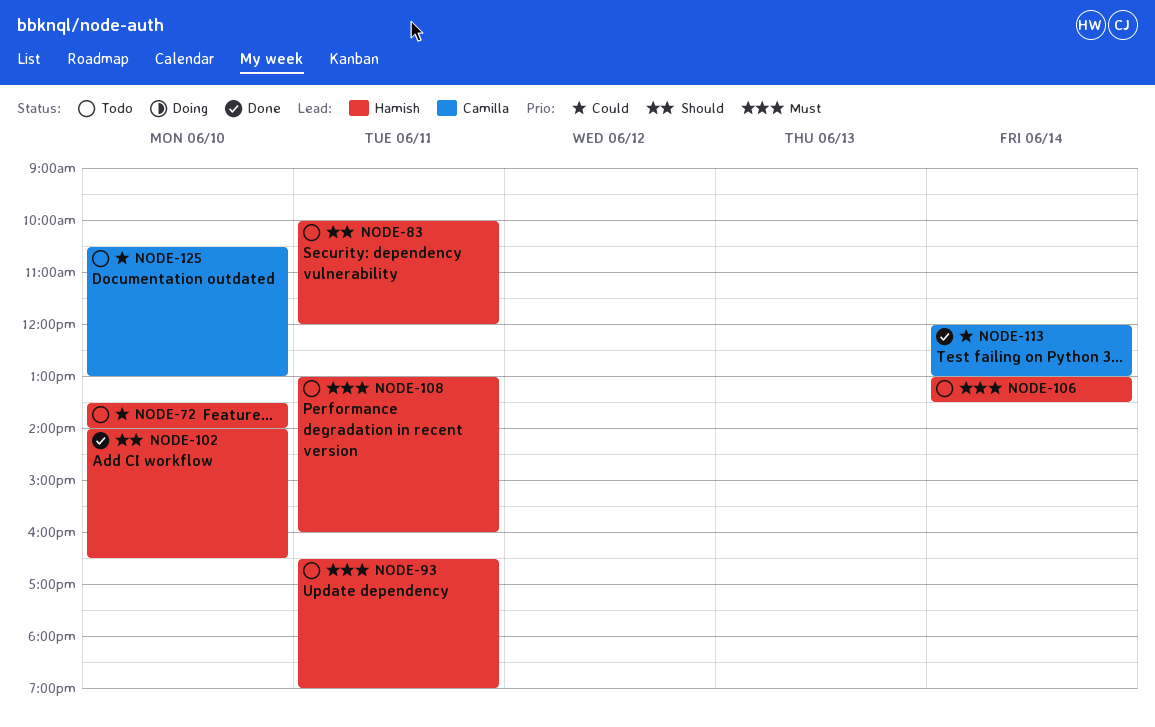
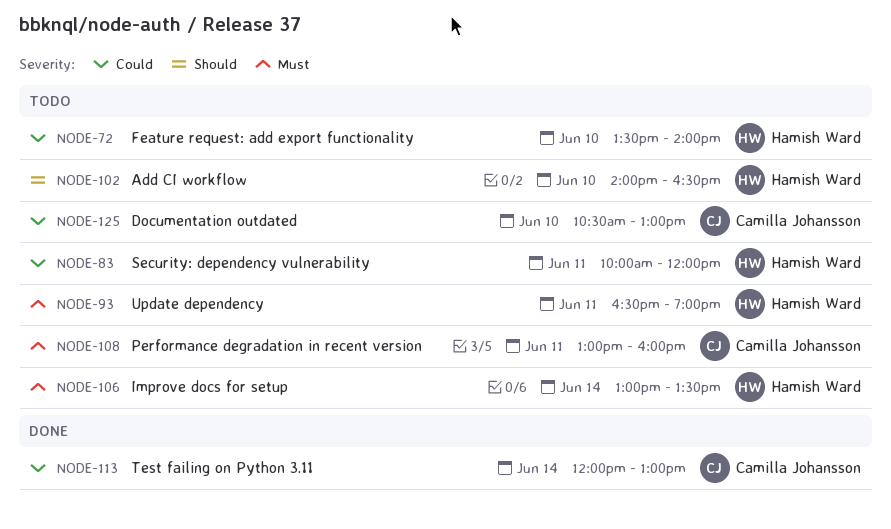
NODE-83, priority: Should -> Could
NODE-102, status: Done -> Todo
NODE-108, owner: Hamish Ward -> Camilla Johansson

